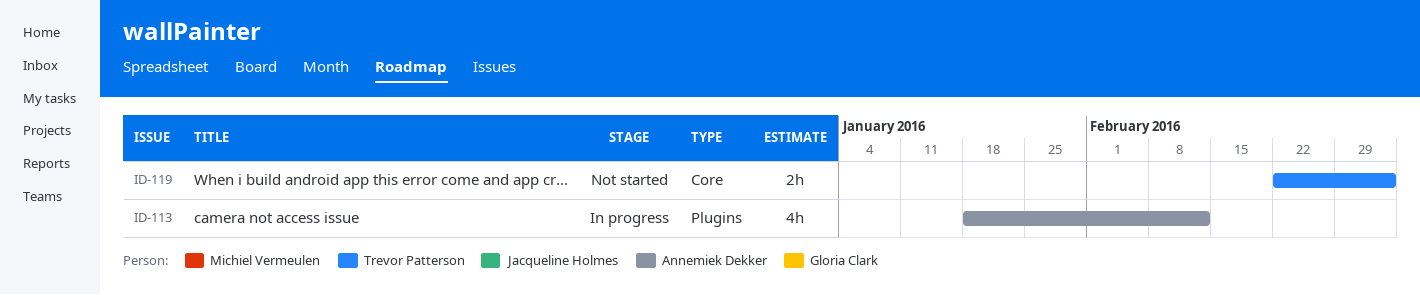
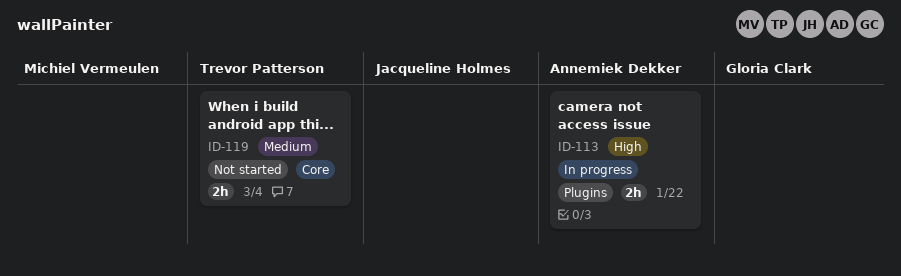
ID-113, estimate: 4h -> 2h
ID-113, due: Feb 12 -> Jan 22

